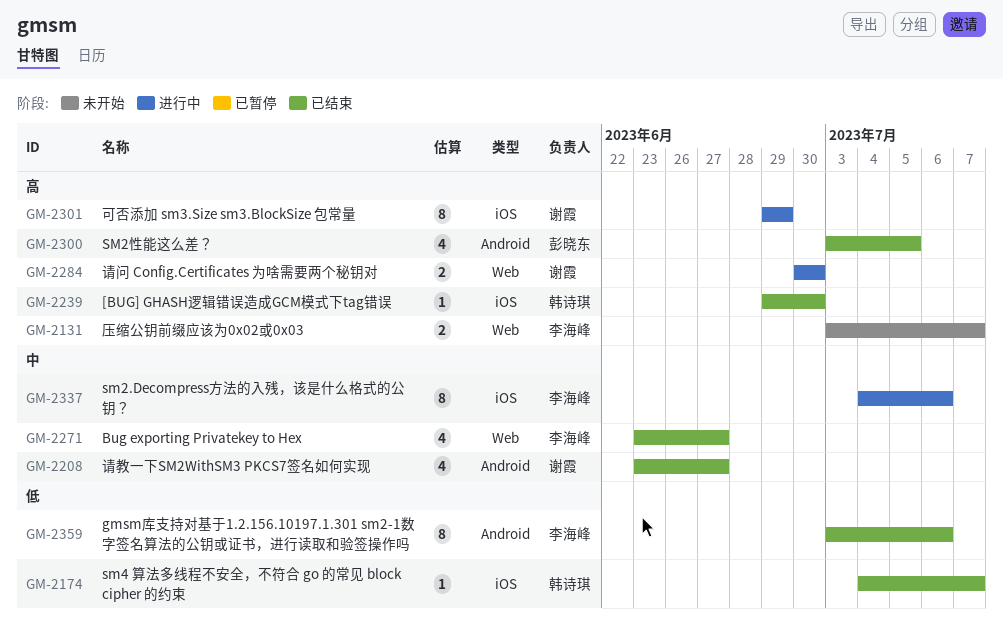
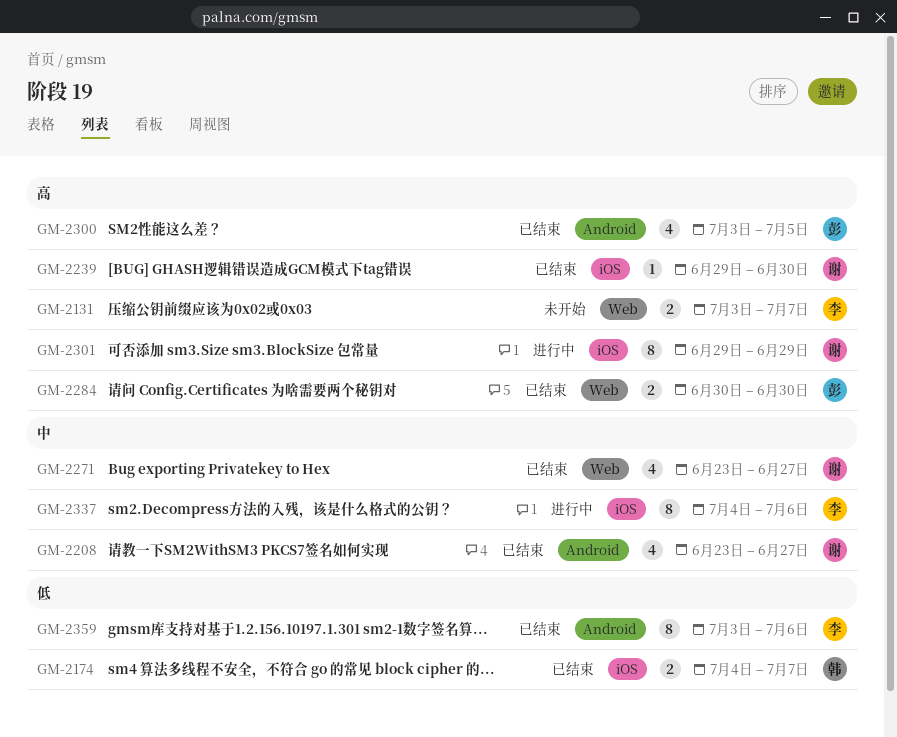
GM-2174, estimate: 1 -> 2
GM-2239, owner: 韩诗琪 -> 谢霞
GM-2271, owner: 李海峰 -> 谢霞
GM-2284, status: 进行中 -> 已结束
GM-2284, owner: 谢霞 -> 彭晓东

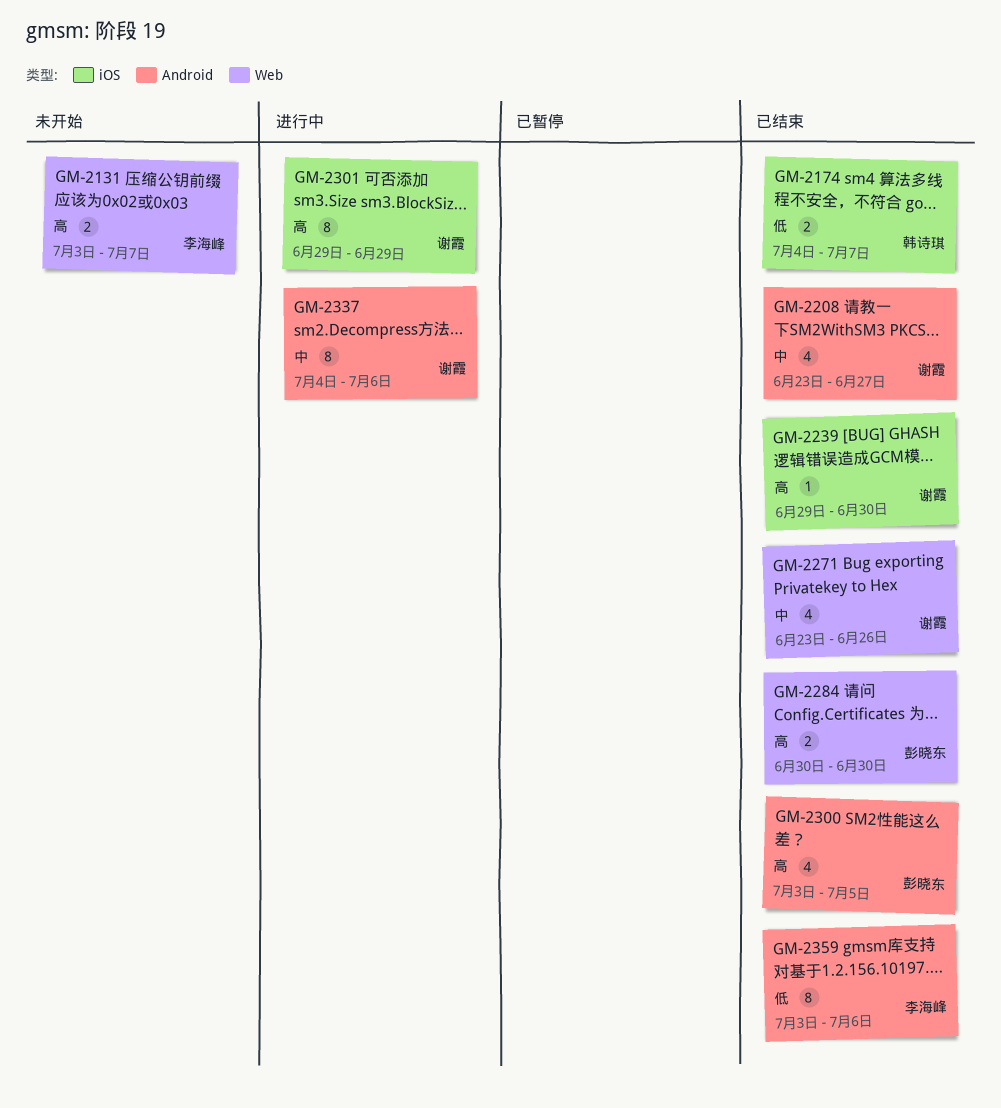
GM-2271, due: Jun 27 -> Jun 26
GM-2337, owner: 李海峰 -> 谢霞
GM-2337, label: iOS -> Android

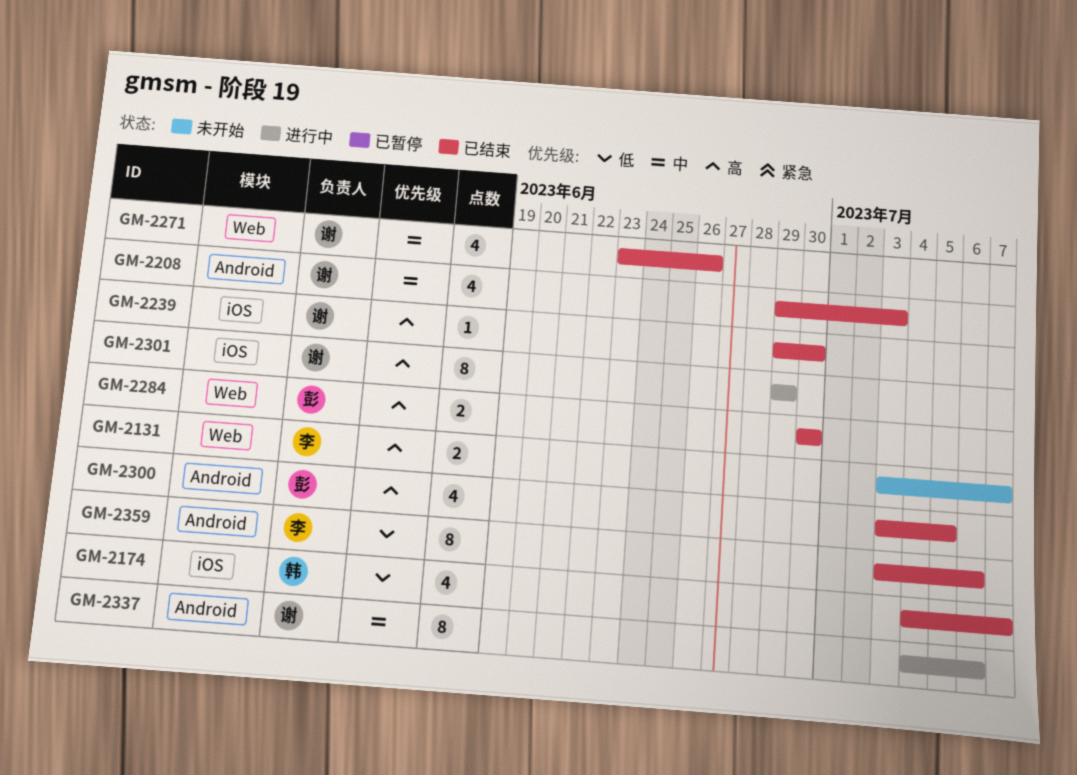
GM-2174, estimate: 2 -> 4
GM-2208, start: Jun 23 -> Jun 29
GM-2208, due: Jun 27 -> Jul 3

